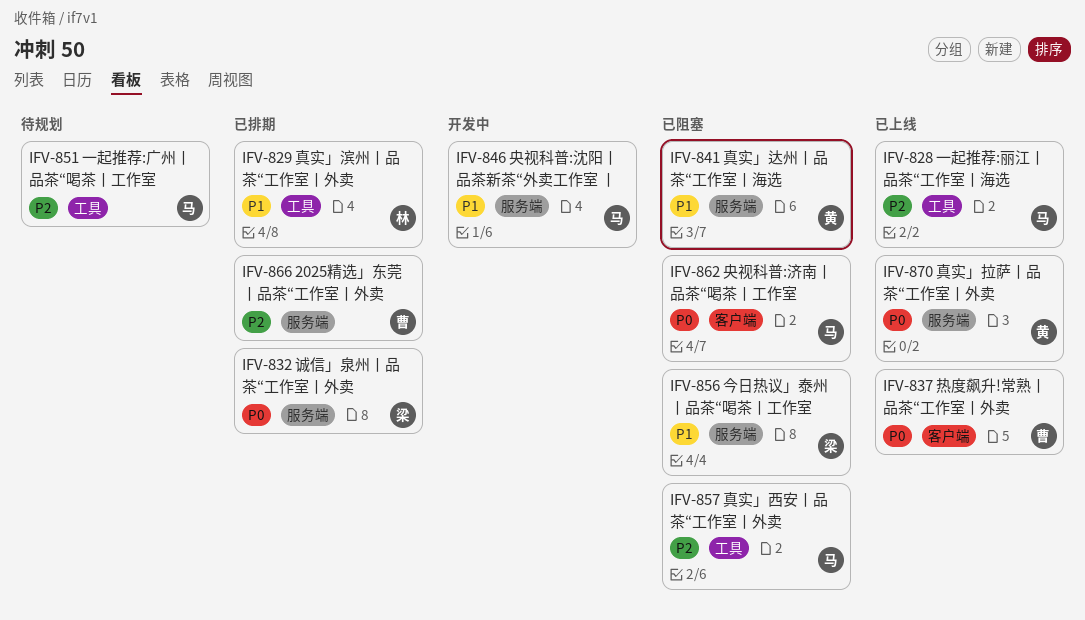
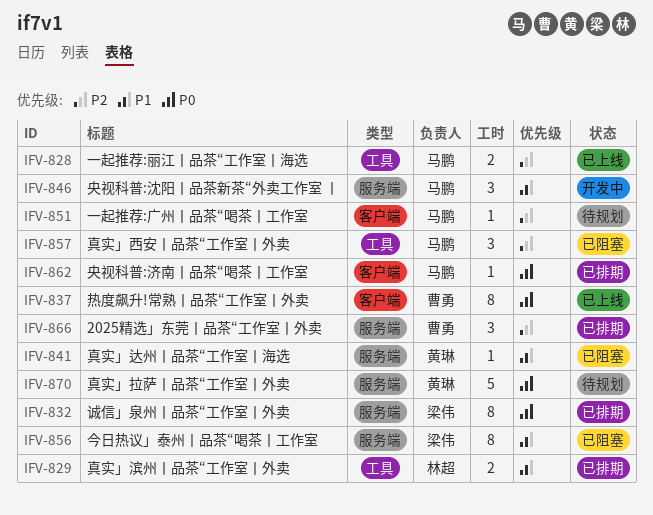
IFV-851, label: 工具 -> 客户端
IFV-862, status: 已阻塞 -> 已排期
IFV-870, status: 已上线 -> 待规划

